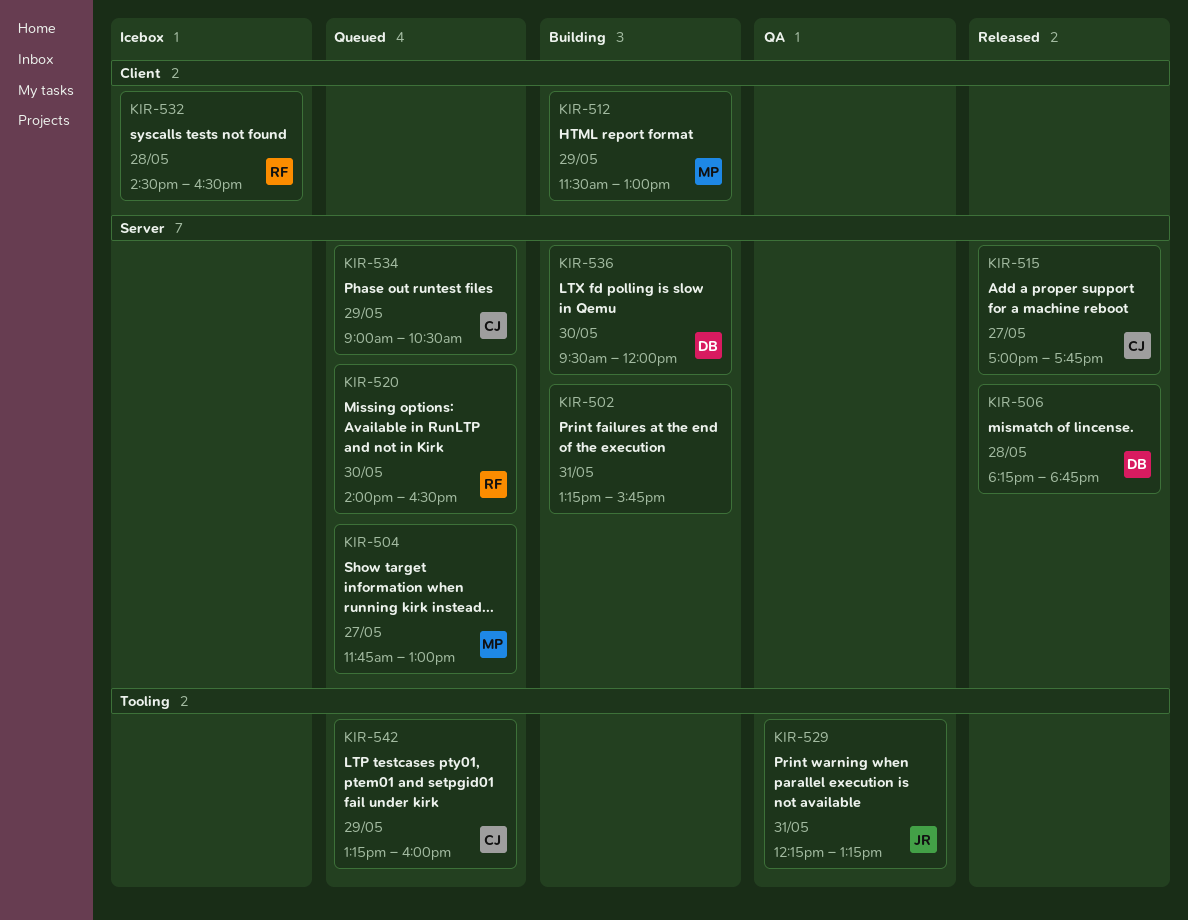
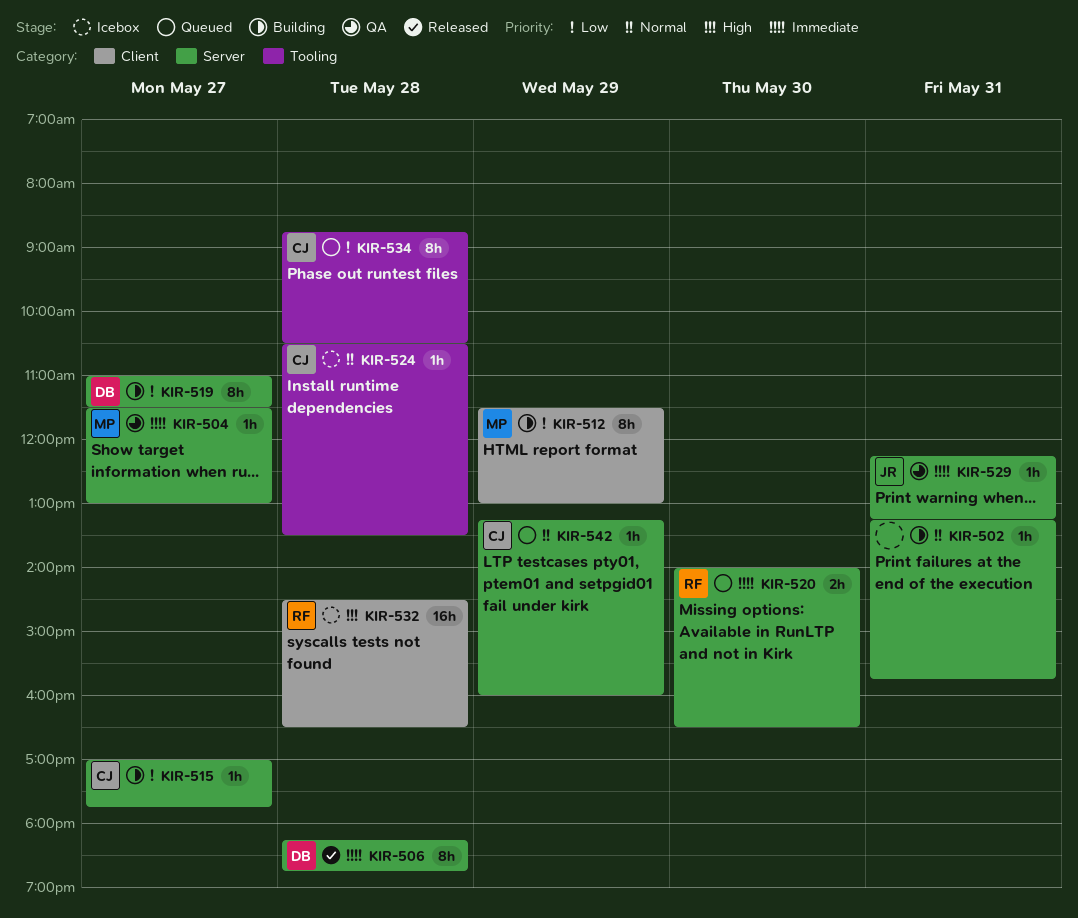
KIR-504, status: Queued -> QA
KIR-504, begins: 11:45 -> 11:30
KIR-515, status: Released -> Building
KIR-519: none -> present
KIR-524: none -> present
KIR-529, label: Tooling -> Server
KIR-534, label: Server -> Tooling
KIR-534, day: May 29 -> May 28
KIR-534, begins: 09:00 -> 08:45
KIR-536: present -> none
KIR-542, label: Tooling -> Server

